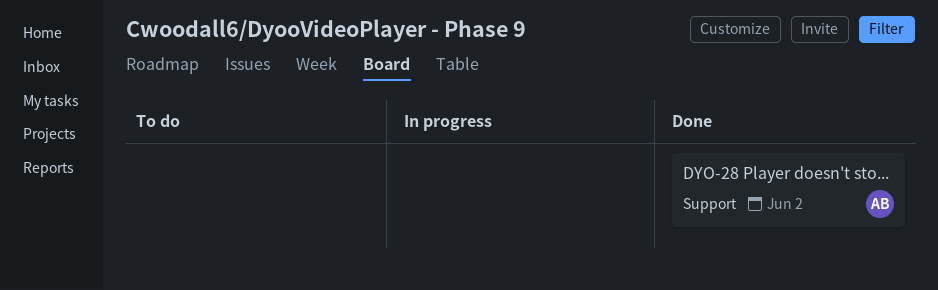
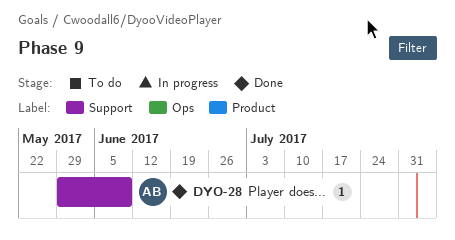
DYO-28, due: Jun 2 -> Jun 9

